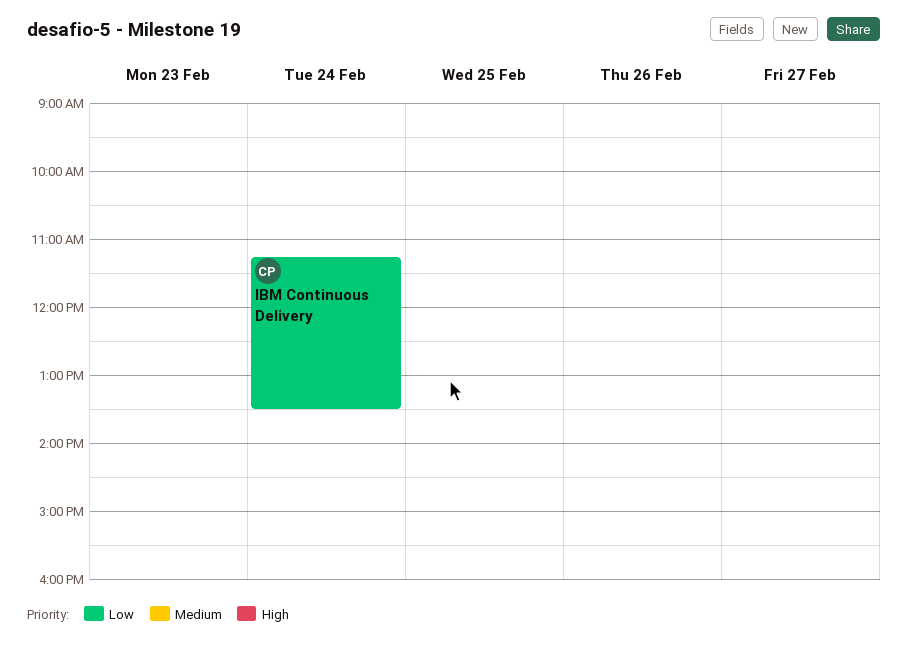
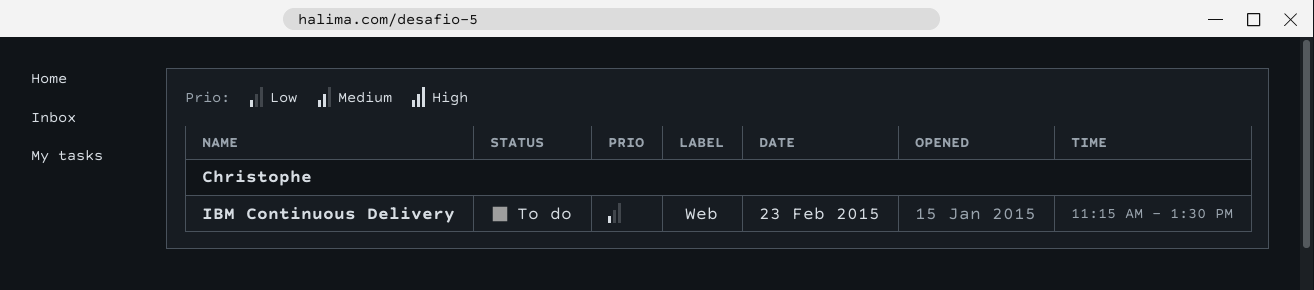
IBM Continuous Delivery, day: Feb 24 -> Feb 23

